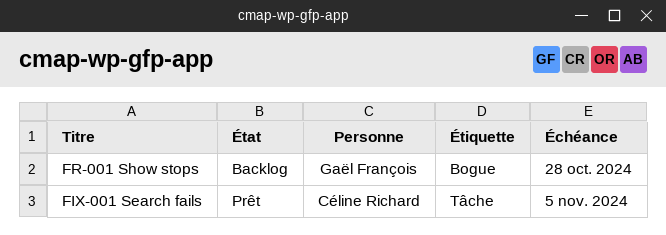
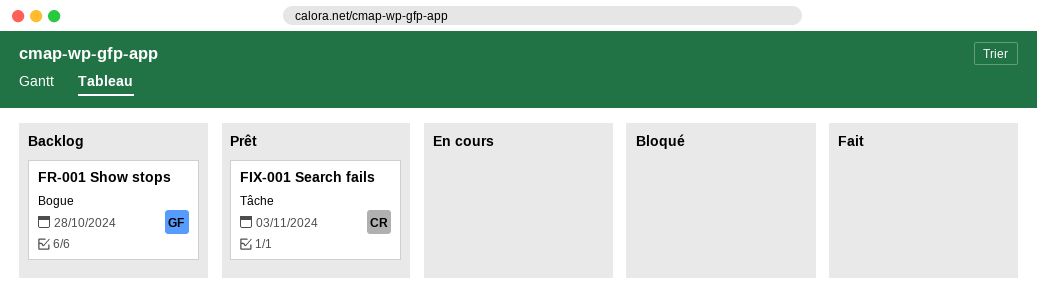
FIX-001 Search fails, due: Nov 5 -> Nov 3

